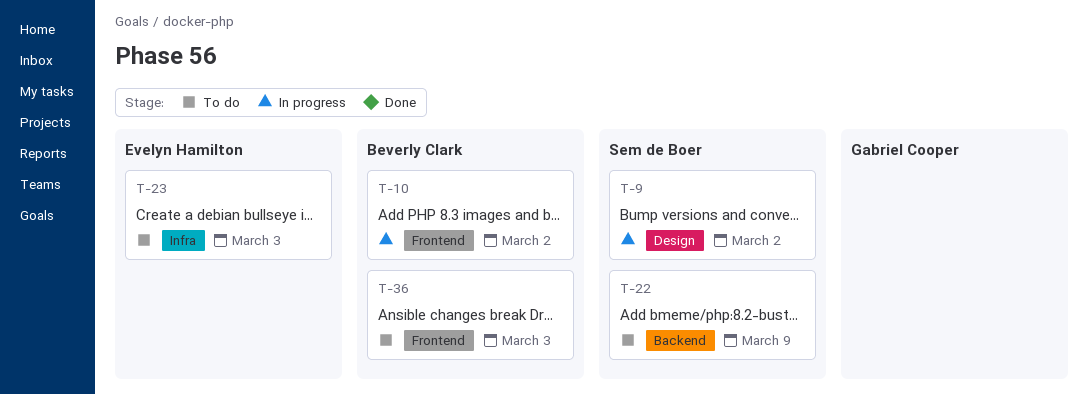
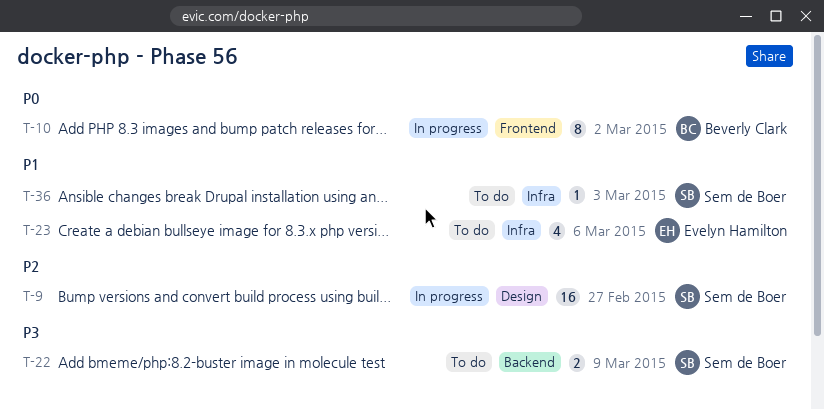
T-9, due: Mar 2 -> Feb 27
T-23, due: Mar 3 -> Mar 6
T-36, owner: Beverly Clark -> Sem de Boer
T-36, label: Frontend -> Infra

